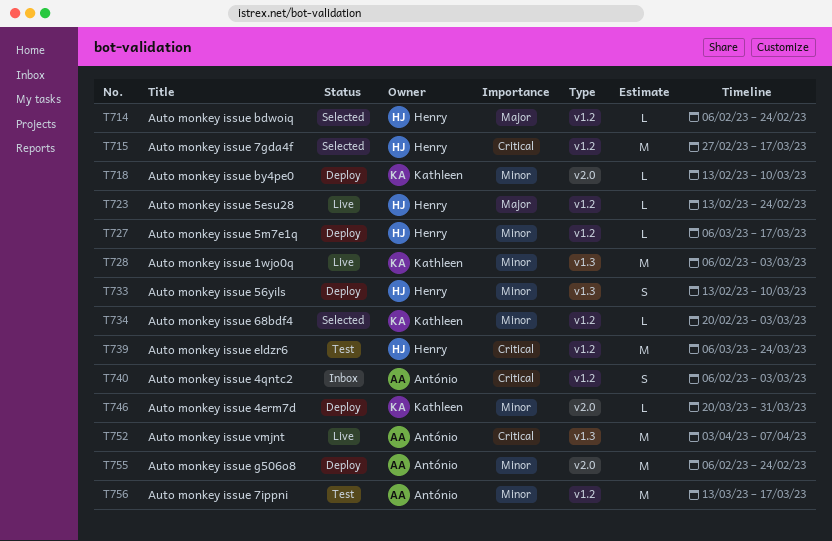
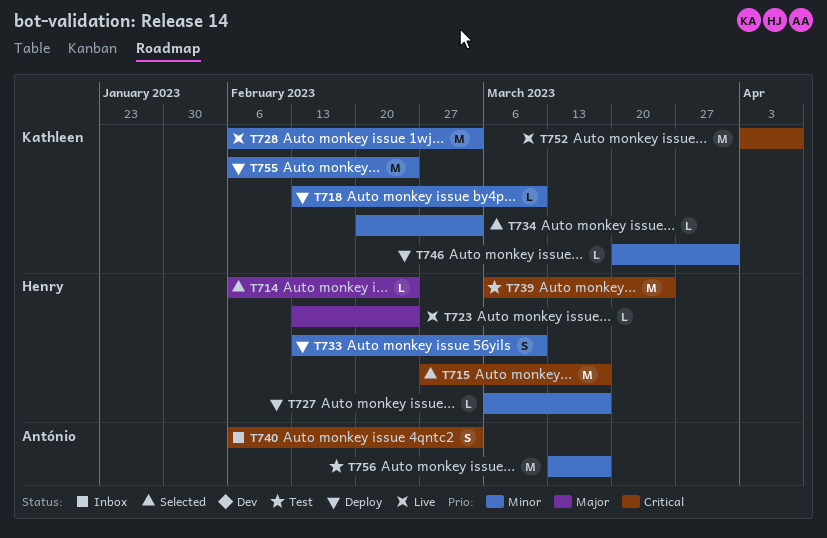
T752, owner: António -> Kathleen
T755, owner: António -> Kathleen

